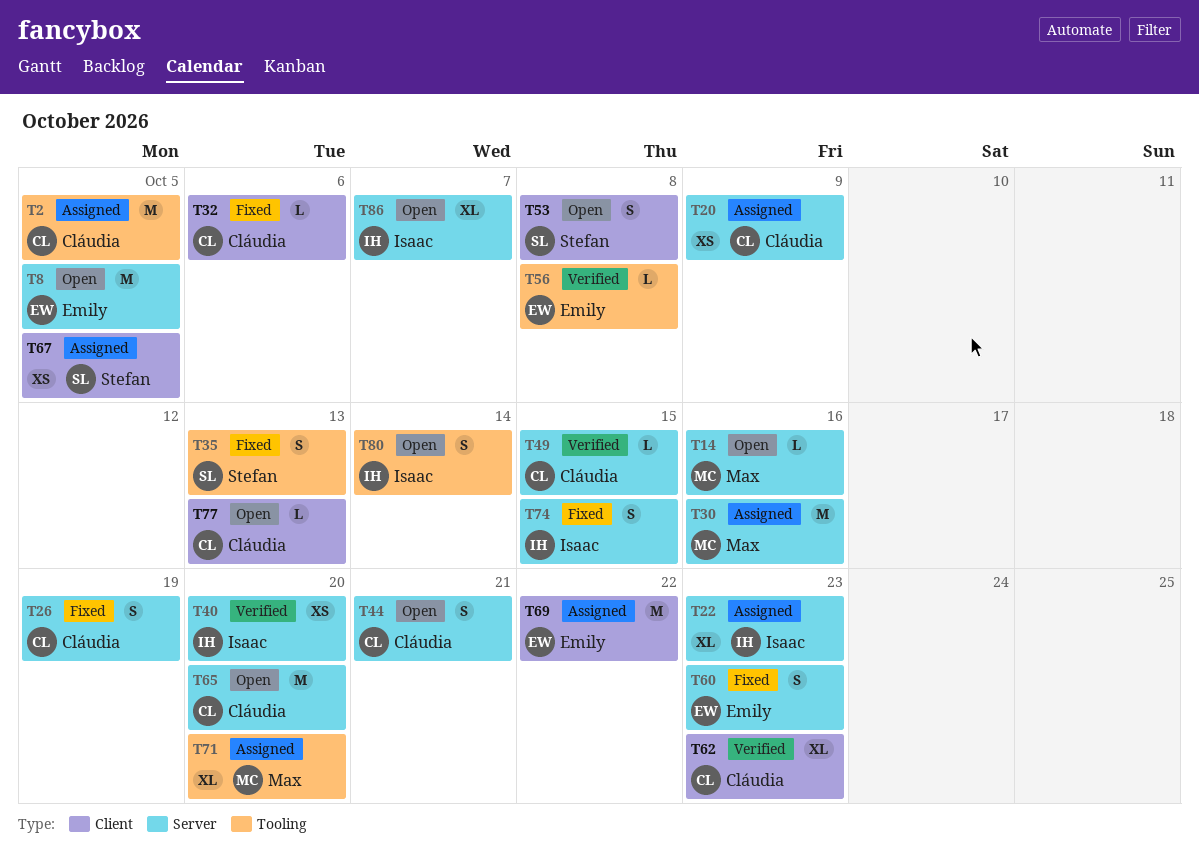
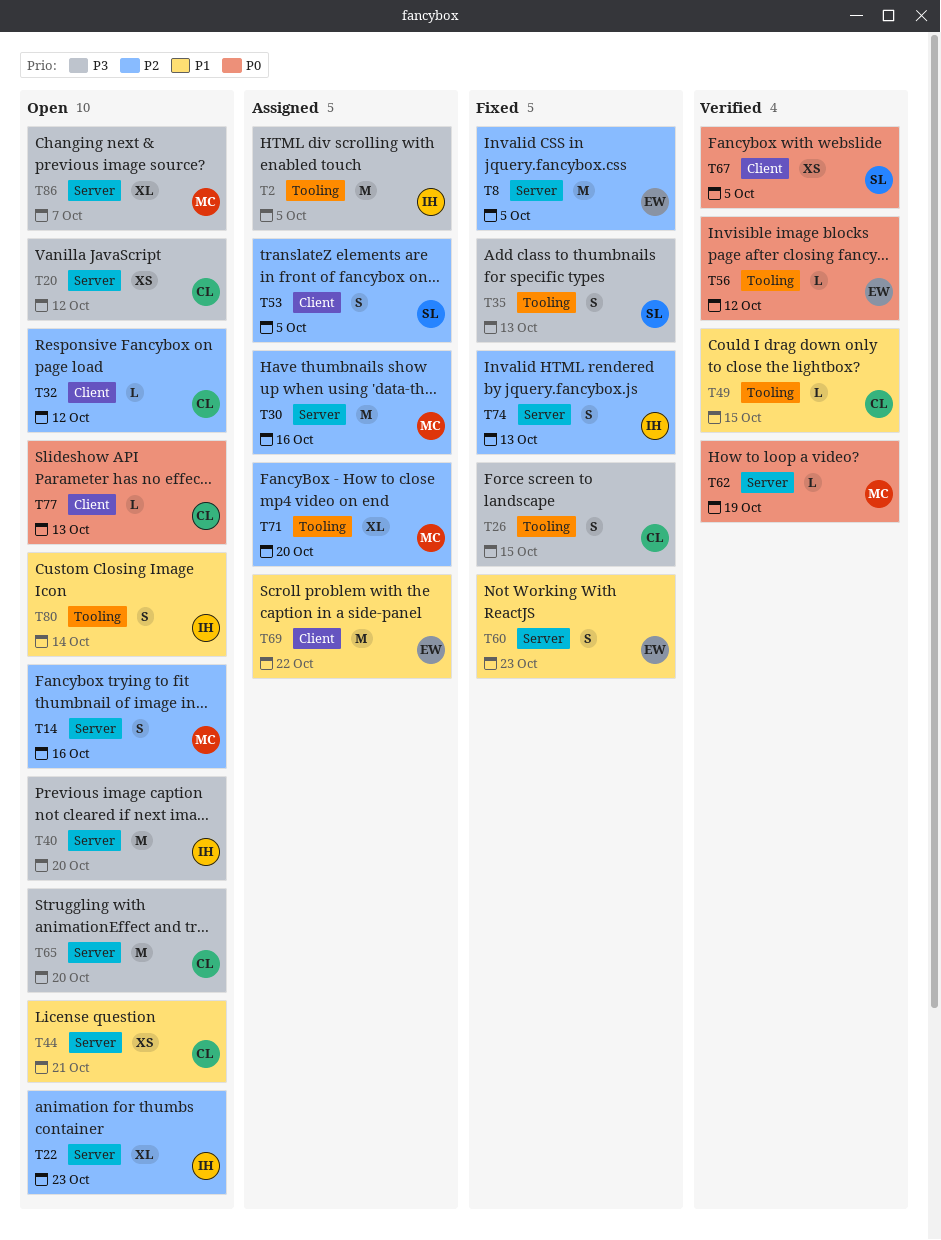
T2, owner: Cláudia -> Isaac
T8, status: Open -> Fixed
T14, estimate: L -> S
T20, status: Assigned -> Open
T20, due: Oct 9 -> Oct 12
T22, status: Assigned -> Open
T26, label: Server -> Tooling
T26, due: Oct 19 -> Oct 15
T32, status: Fixed -> Open
T32, due: Oct 6 -> Oct 12
T40, status: Verified -> Open
T40, estimate: XS -> M
T44, estimate: S -> XS
T49, label: Server -> Tooling
T53, status: Open -> Assigned
T53, due: Oct 8 -> Oct 5
T56, due: Oct 8 -> Oct 12
T62, owner: Cláudia -> Max
T62, label: Client -> Server
T62, estimate: XL -> L
T62, due: Oct 23 -> Oct 19
T67, status: Assigned -> Verified
T74, due: Oct 15 -> Oct 13
T86, owner: Isaac -> Max

